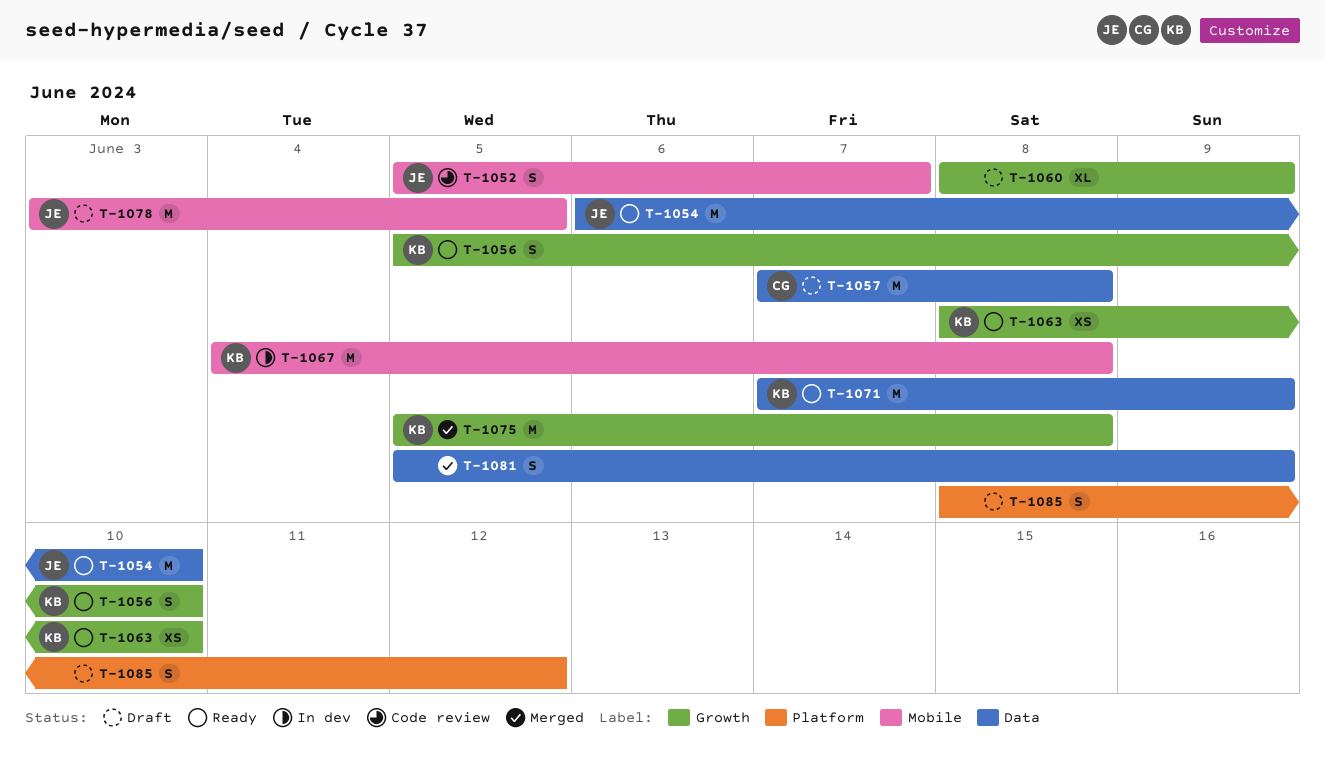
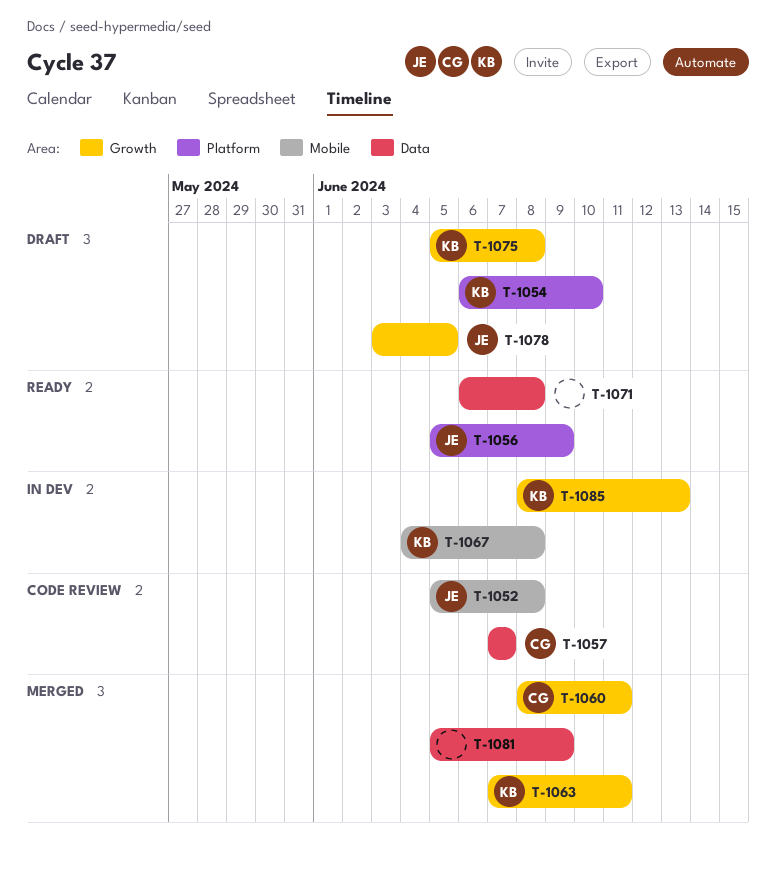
T-1052, due: Jun 7 -> Jun 8
T-1054, status: Ready -> Draft
T-1054, owner: JE -> KB
T-1054, label: Data -> Platform
T-1056, owner: KB -> JE
T-1056, label: Growth -> Platform
T-1056, due: Jun 10 -> Jun 9
T-1057, status: Draft -> Code review
T-1057, due: Jun 8 -> Jun 7
T-1060, status: Draft -> Merged
T-1060, owner: none -> CG
T-1060, due: Jun 9 -> Jun 11
T-1063, status: Ready -> Merged
T-1063, start: Jun 8 -> Jun 7
T-1063, due: Jun 10 -> Jun 11
T-1071, owner: KB -> none
T-1071, start: Jun 7 -> Jun 6
T-1071, due: Jun 9 -> Jun 8
T-1075, status: Merged -> Draft
T-1078, label: Mobile -> Growth
T-1085, status: Draft -> In dev
T-1085, owner: none -> KB
T-1085, label: Platform -> Growth
T-1085, due: Jun 12 -> Jun 13

